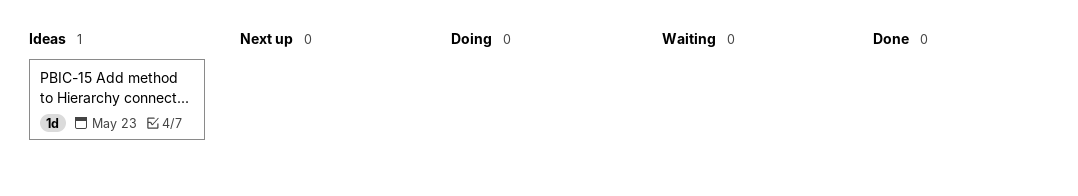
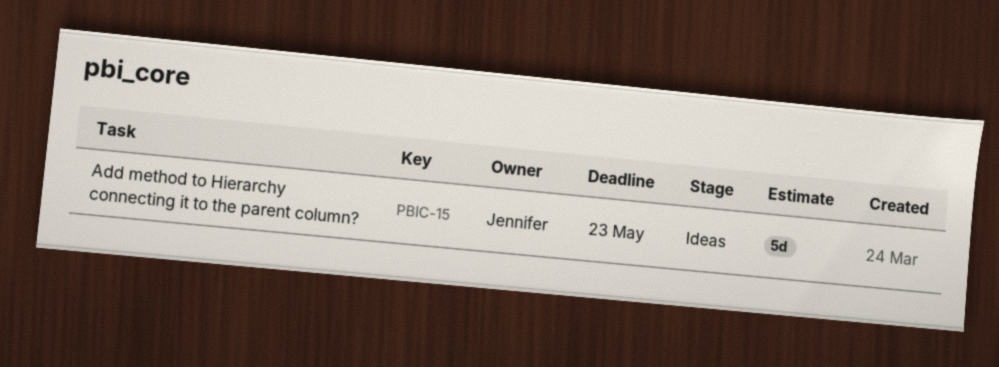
PBIC-15, estimate: 1d -> 5d

